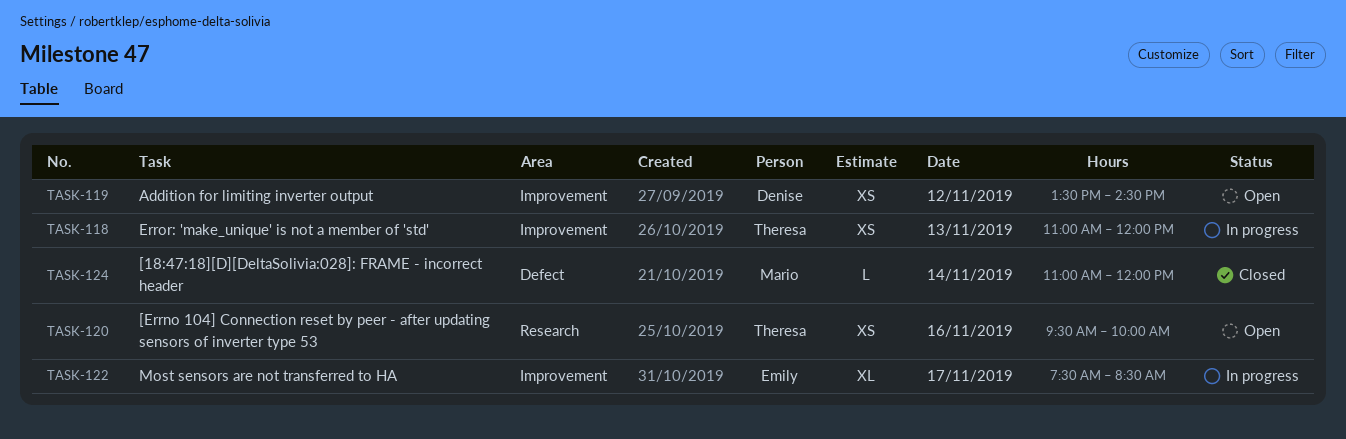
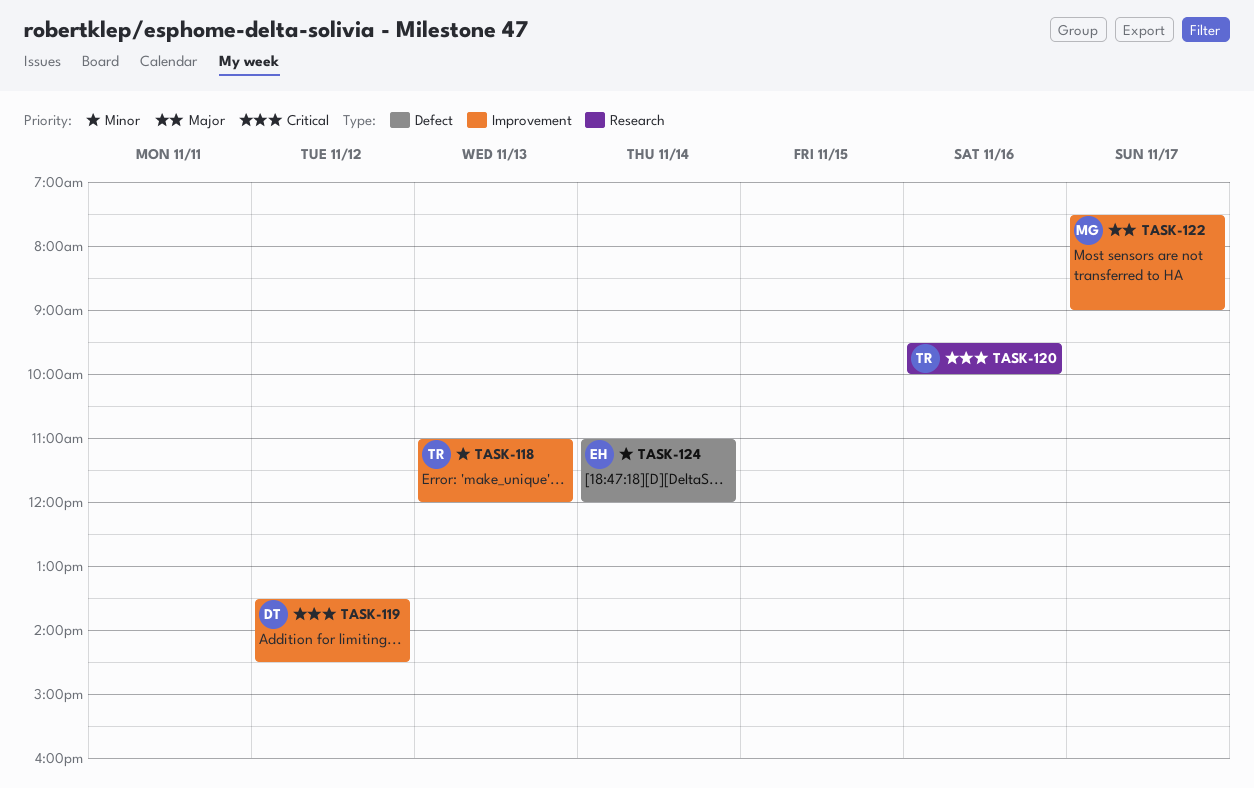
TASK-122, owner: Emily -> Mario
TASK-122, ends: 08:30 -> 09:00
TASK-124, owner: Mario -> Emily

